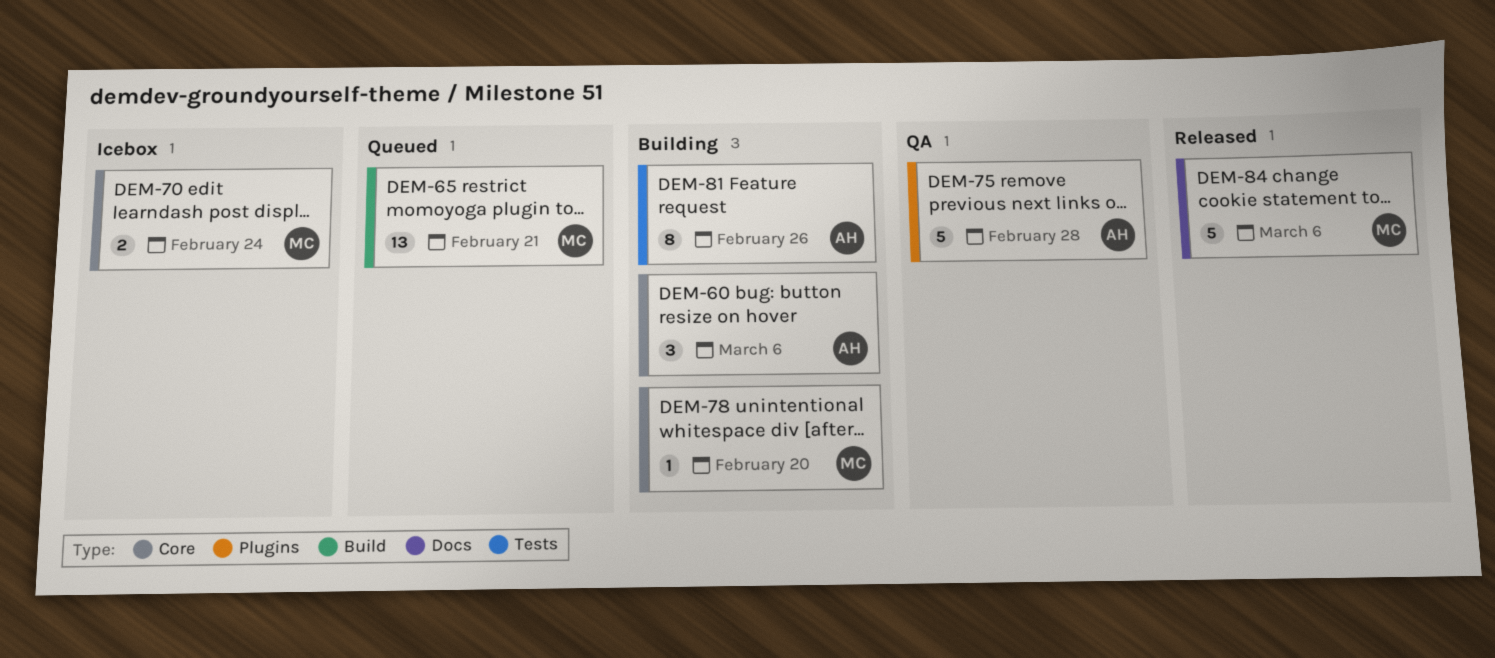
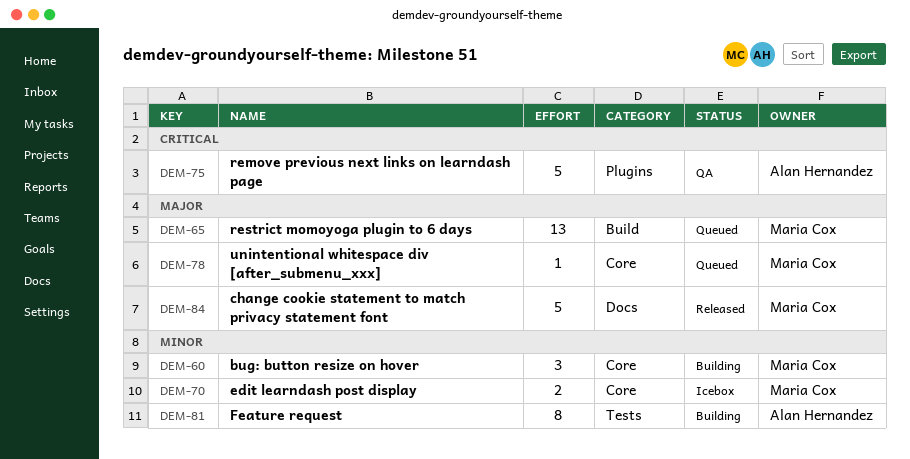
DEM-60, owner: Alan Hernandez -> Maria Cox
DEM-78, status: Building -> Queued

